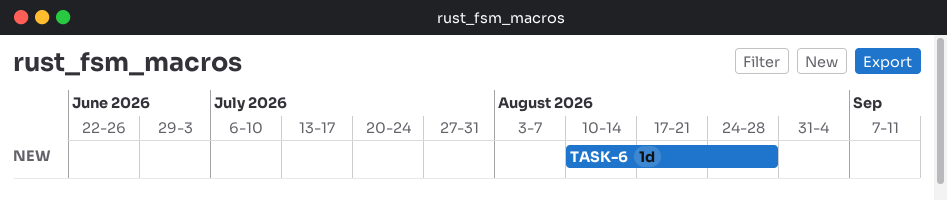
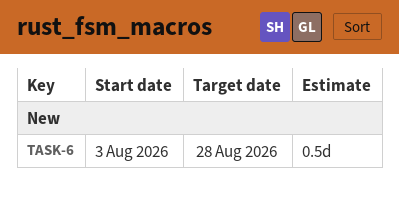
TASK-6, estimate: 1d -> 0.5d
TASK-6, start: Aug 10 -> Aug 3

